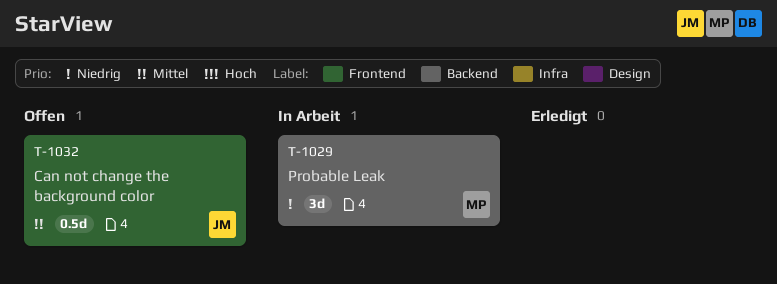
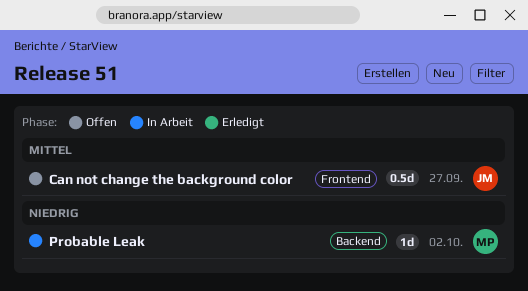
Probable Leak, estimate: 3d -> 1d

